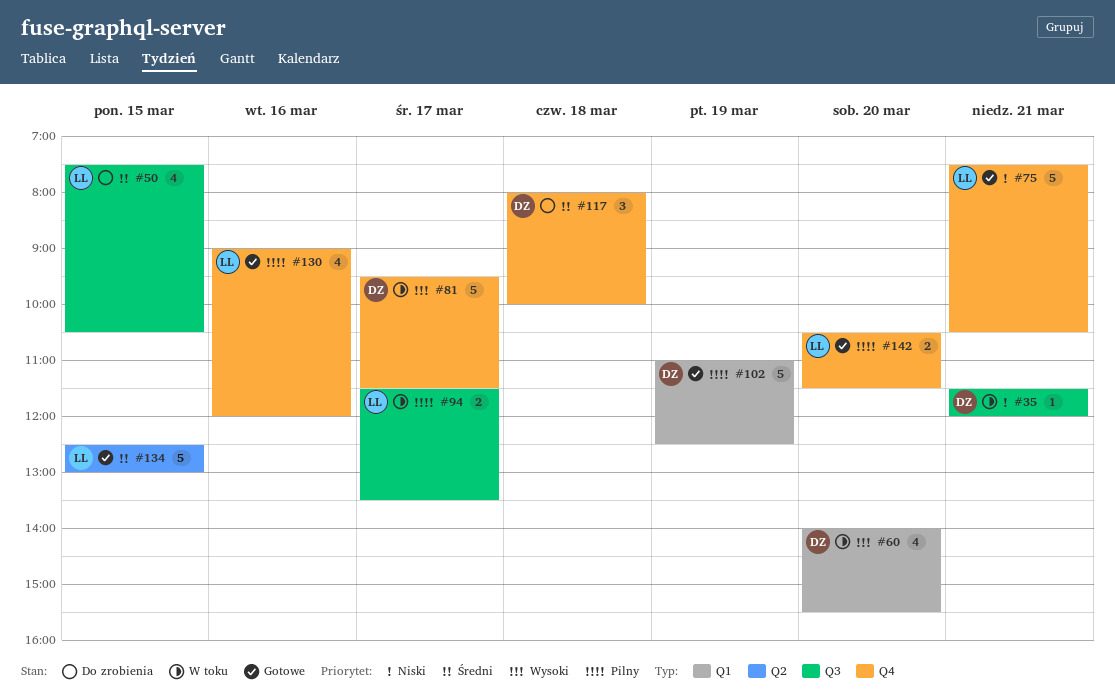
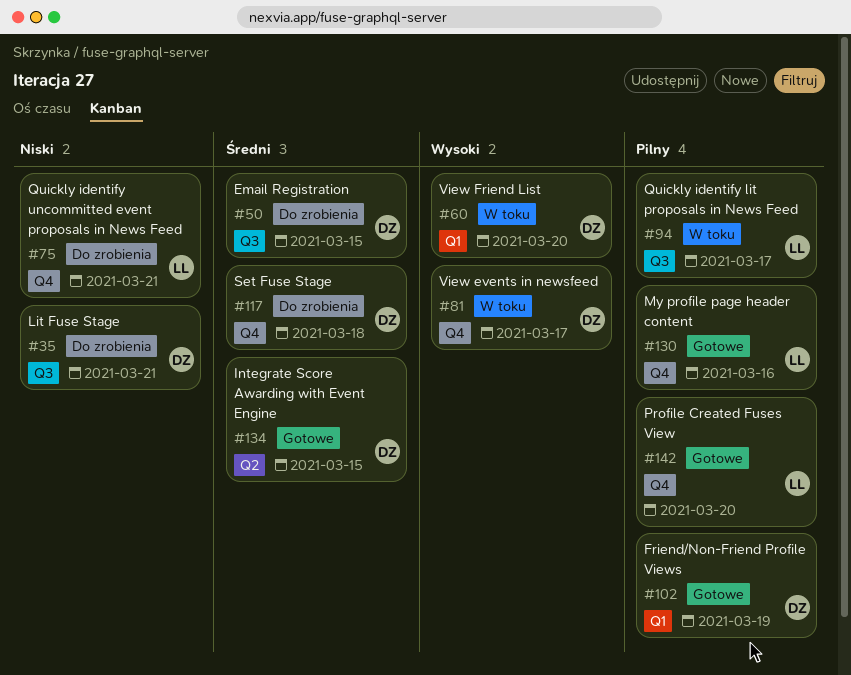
#35, status: W toku -> Do zrobienia
#50, owner: LL -> DZ
#75, status: Gotowe -> Do zrobienia
#134, owner: LL -> DZ

